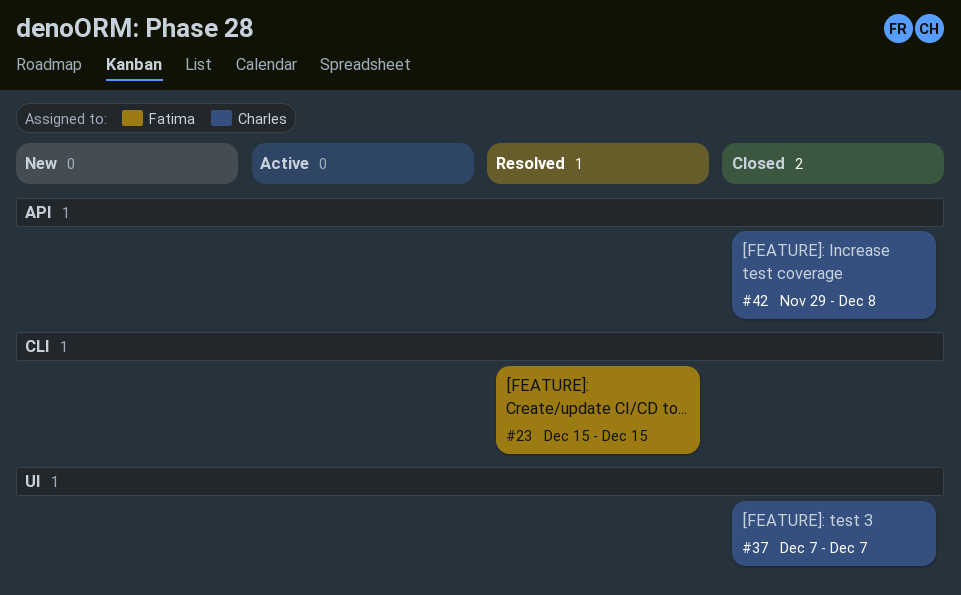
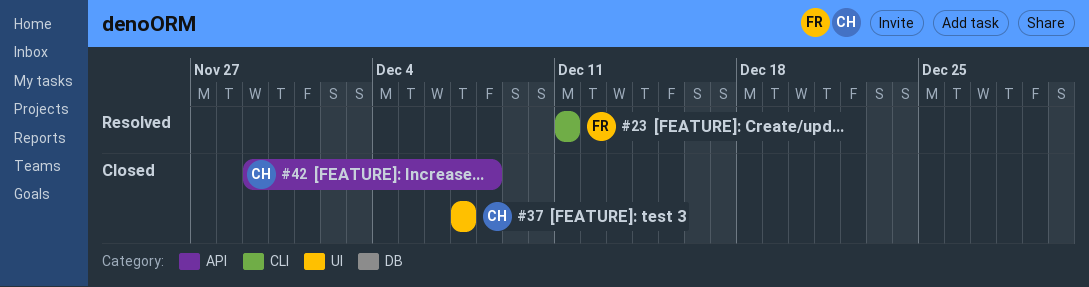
#23, start: Dec 15 -> Dec 11
#23, due: Dec 15 -> Dec 11

